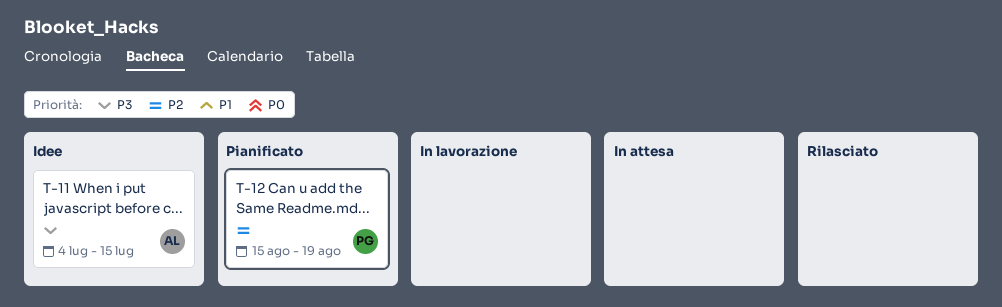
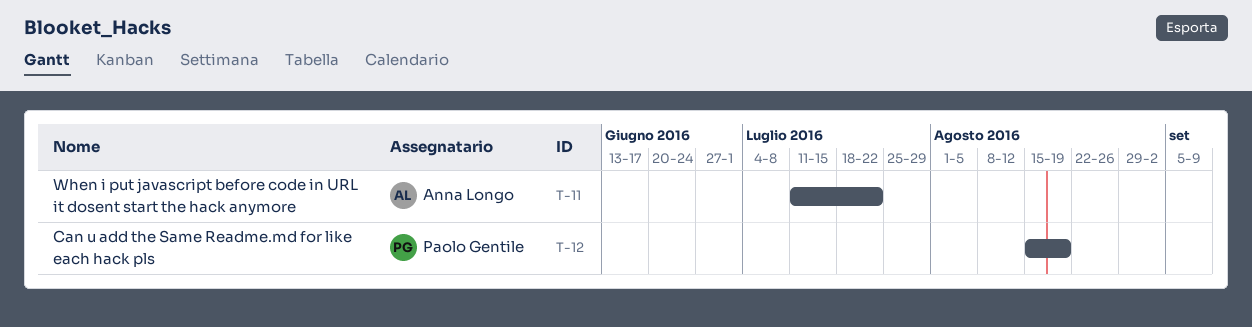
T-11, start: Jul 4 -> Jul 11
T-11, due: Jul 15 -> Jul 22

